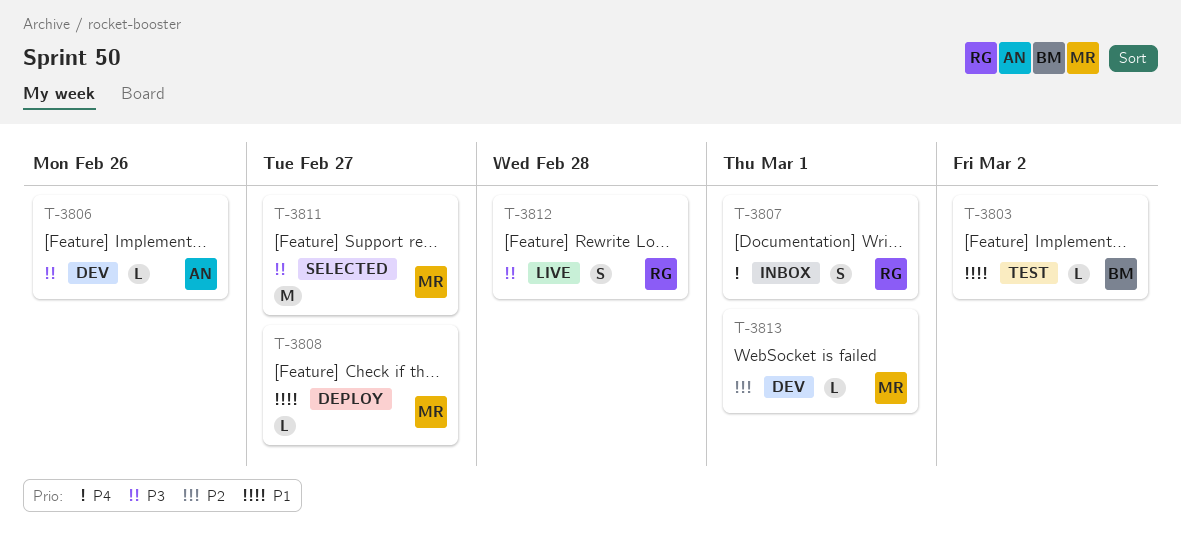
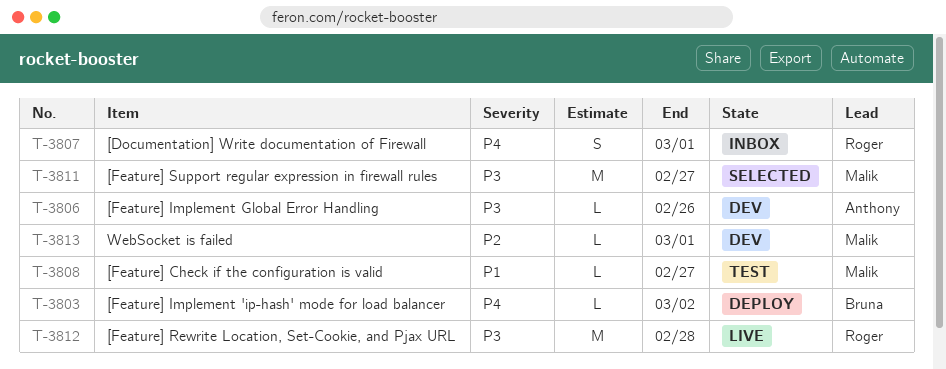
T-3803, status: Test -> Deploy
T-3803, priority: P1 -> P4
T-3808, status: Deploy -> Test
T-3812, estimate: S -> M

